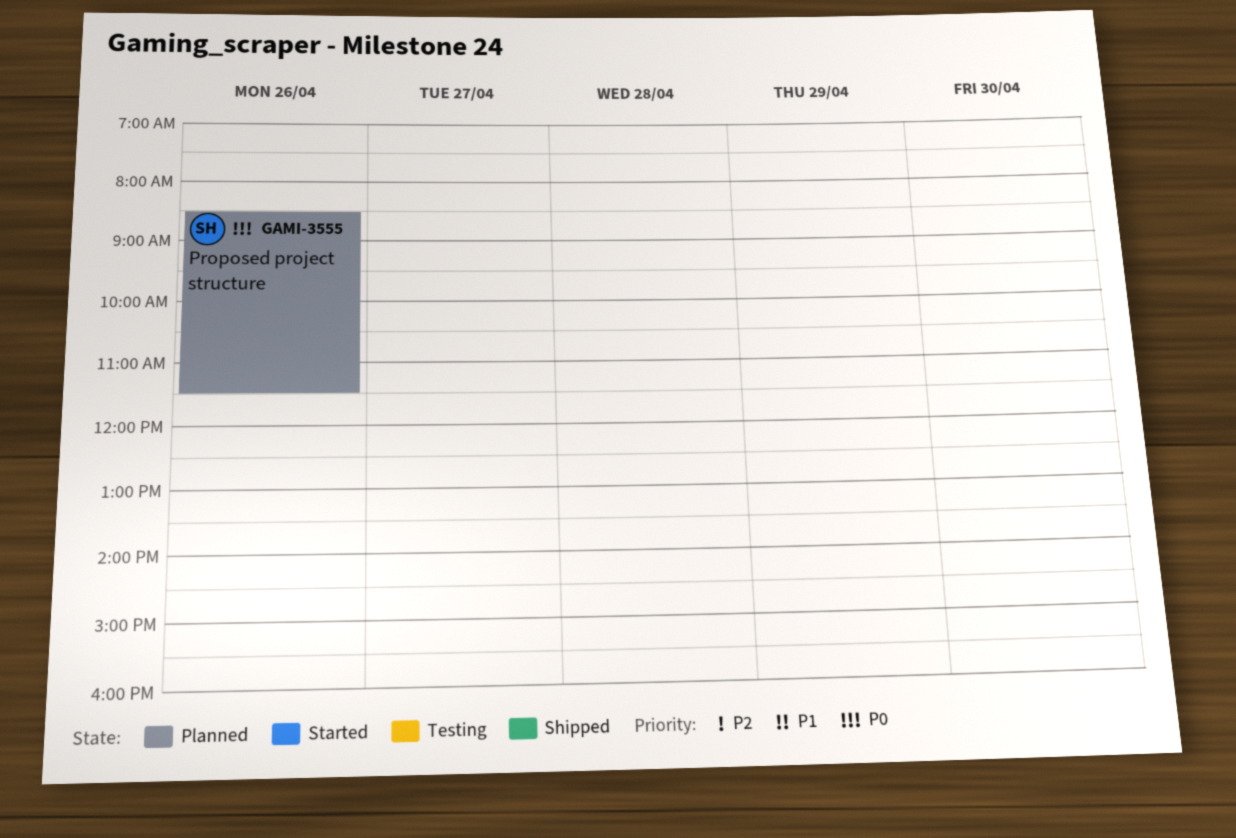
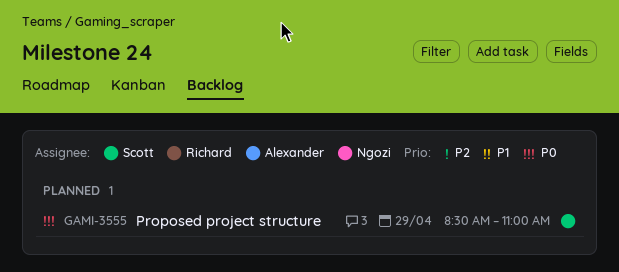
GAMI-3555, day: Apr 26 -> Apr 29
GAMI-3555, ends: 11:30 -> 11:00

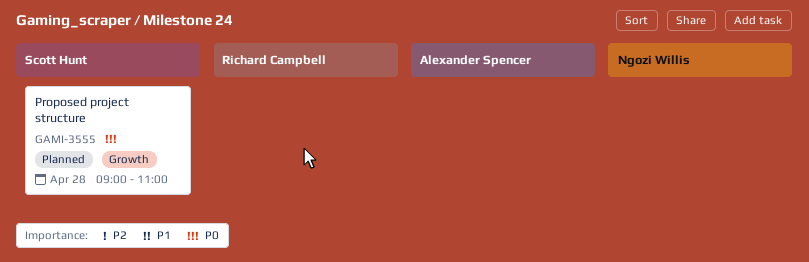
GAMI-3555, day: Apr 29 -> Apr 28
GAMI-3555, begins: 08:30 -> 09:00

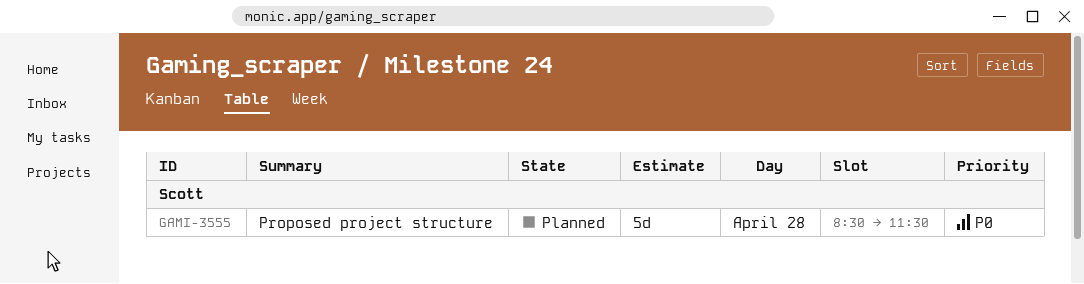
GAMI-3555, begins: 09:00 -> 08:30
GAMI-3555, ends: 11:00 -> 11:30

